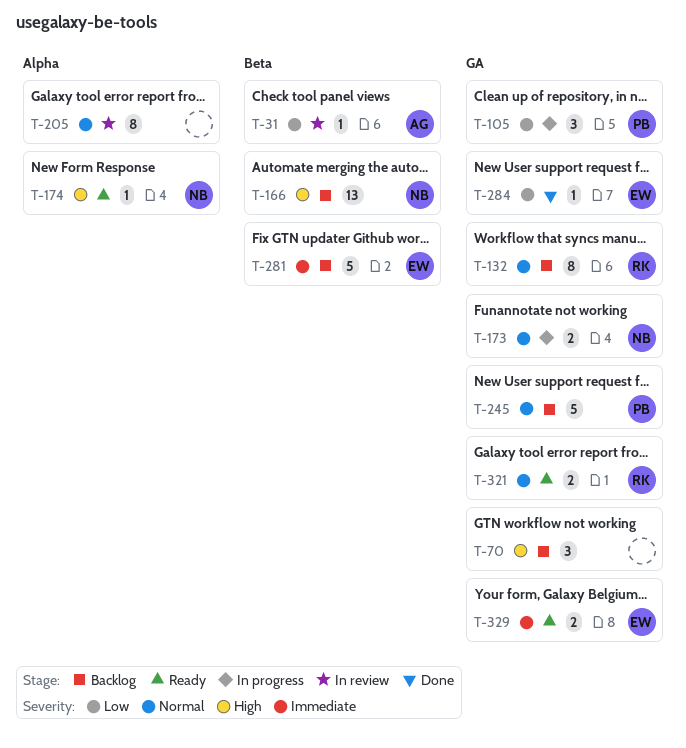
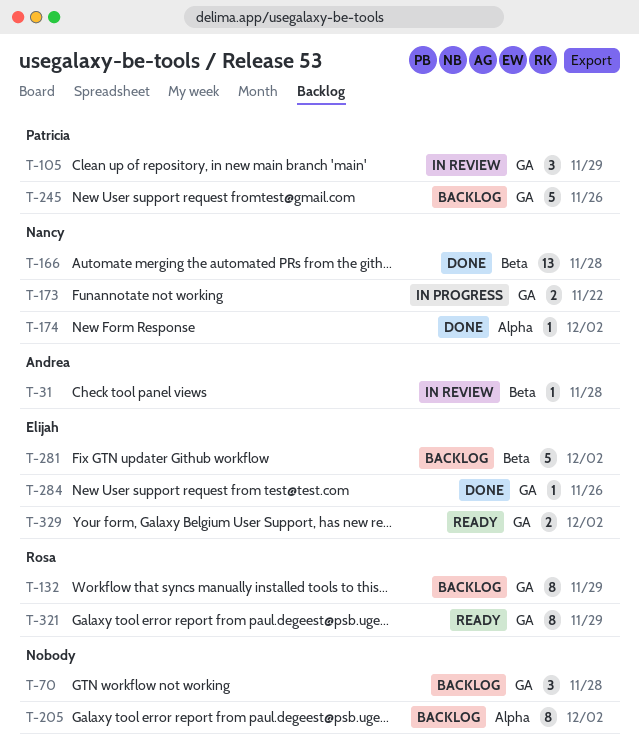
T-105, status: In progress -> In review
T-166, status: Backlog -> Done
T-174, status: Ready -> Done
T-205, status: In review -> Backlog
T-321, estimate: 2 -> 8

